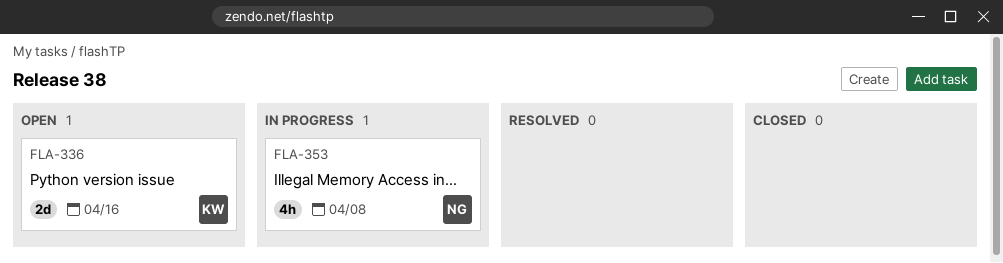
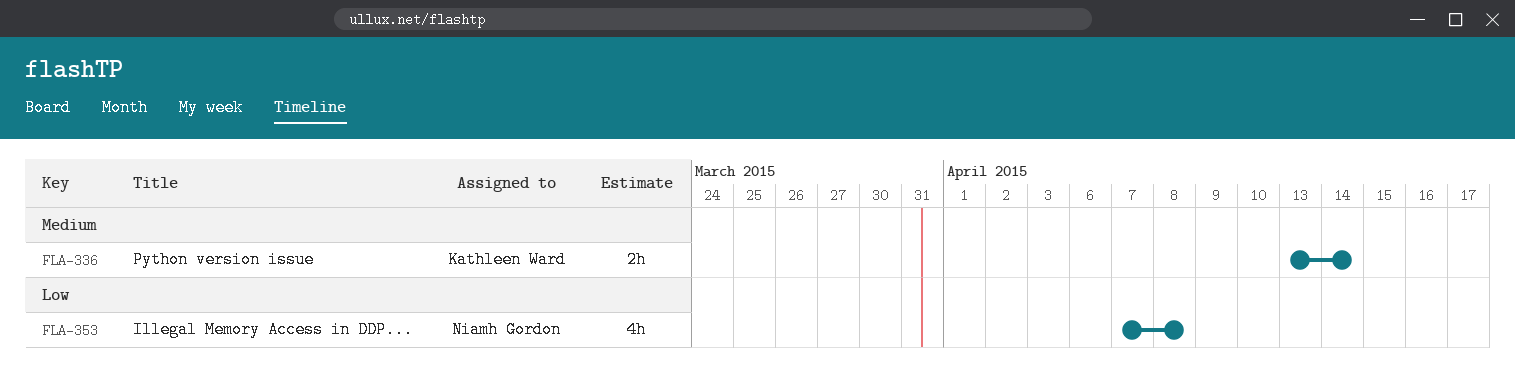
FLA-336, estimate: 2d -> 2h
FLA-336, due: Apr 16 -> Apr 14

